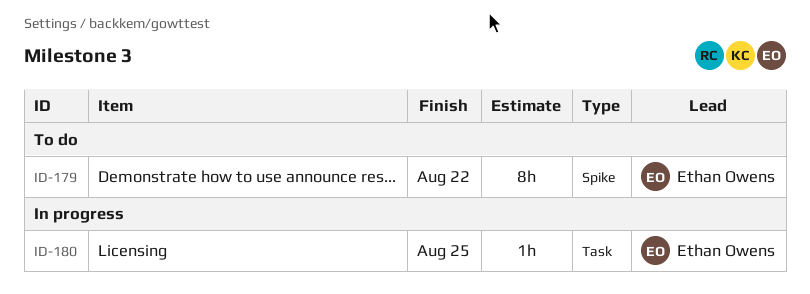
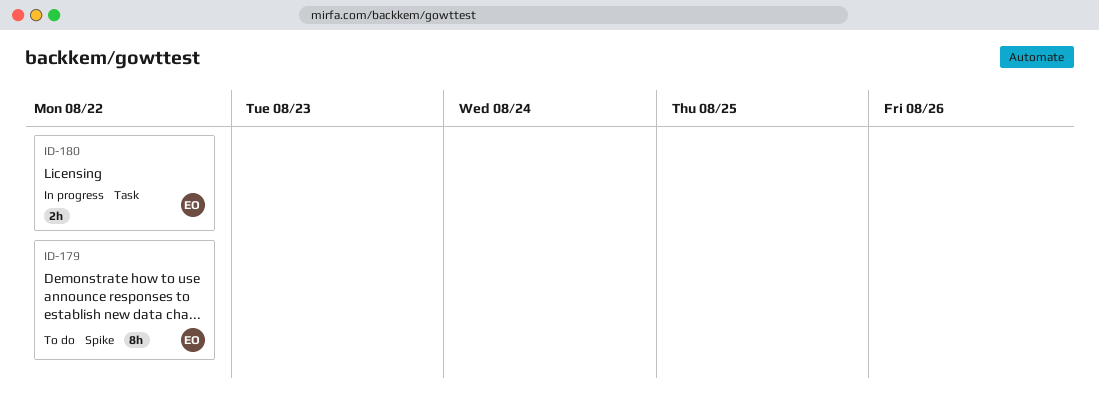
ID-180, estimate: 1h -> 2h
ID-180, due: Aug 25 -> Aug 22

